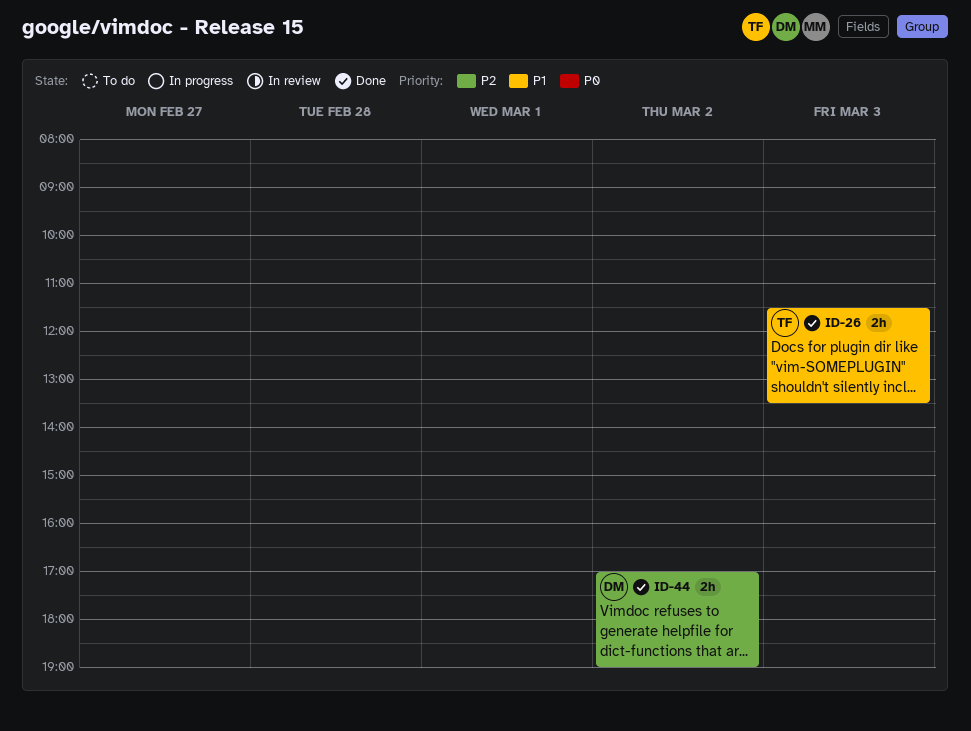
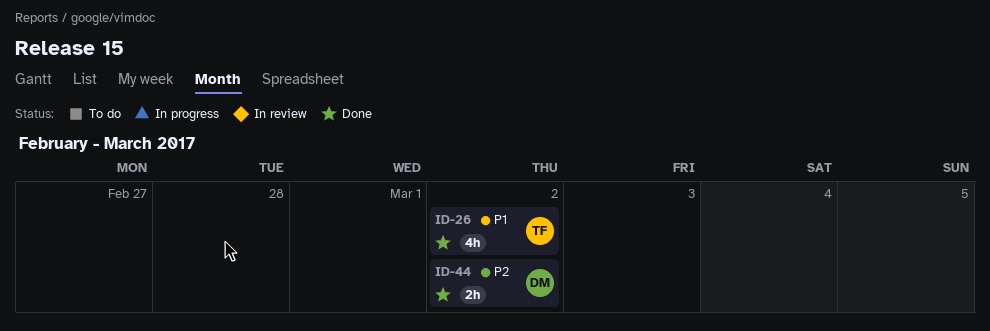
ID-26, estimate: 2h -> 4h
ID-26, day: Mar 3 -> Mar 2

